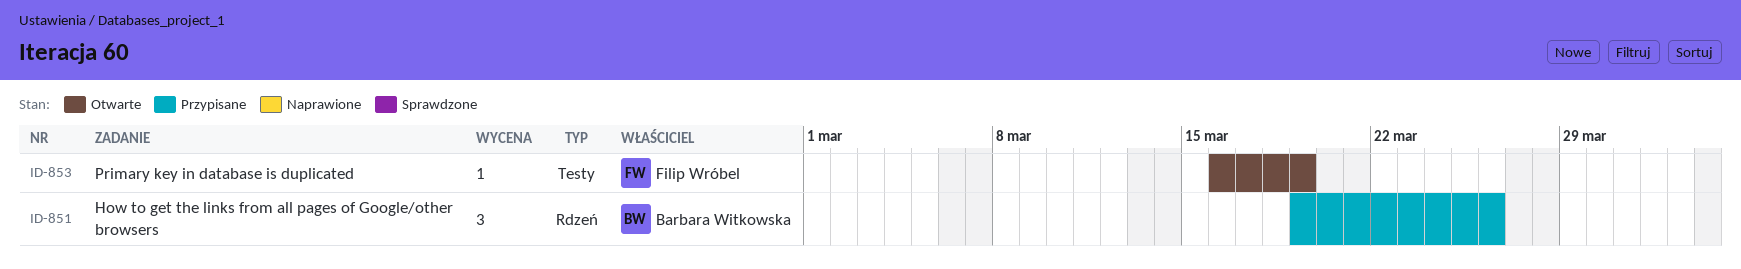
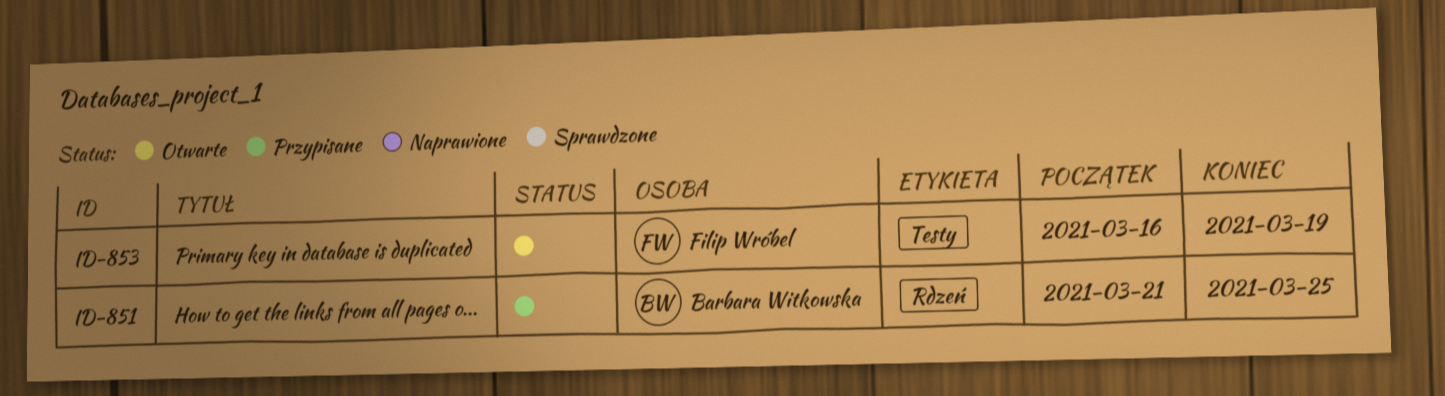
ID-851, start: Mar 19 -> Mar 21
ID-851, due: Mar 26 -> Mar 25

